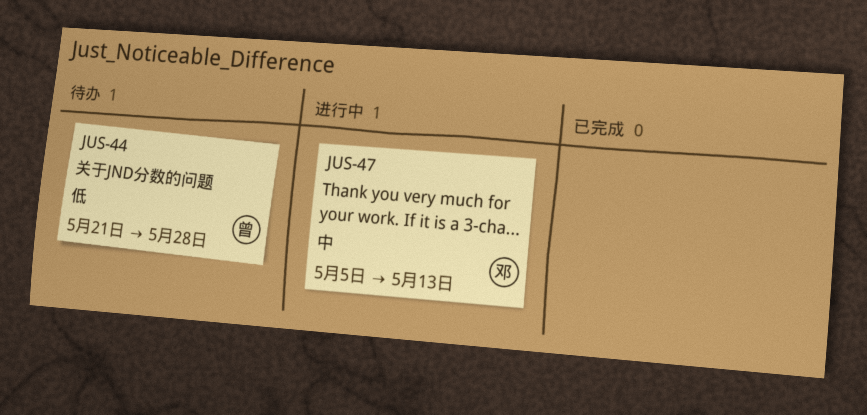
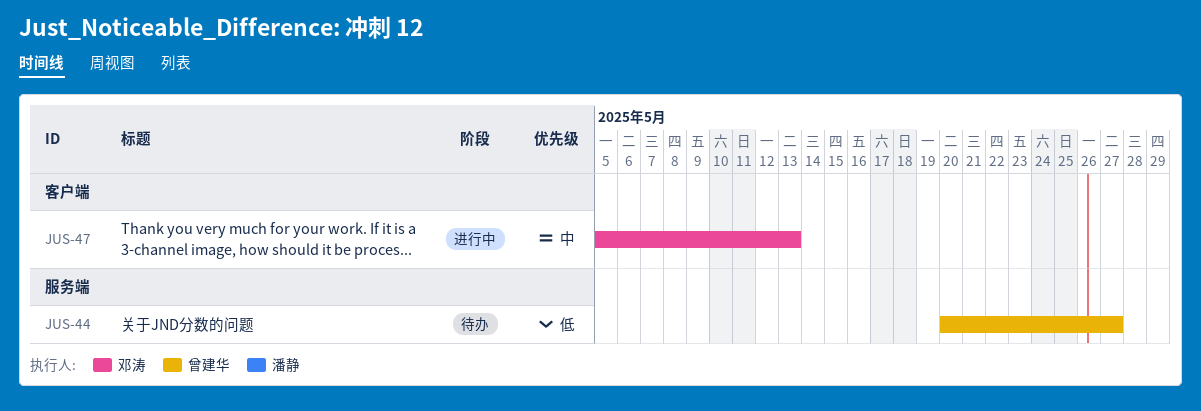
JUS-44, start: May 21 -> May 20
JUS-44, due: May 28 -> May 27

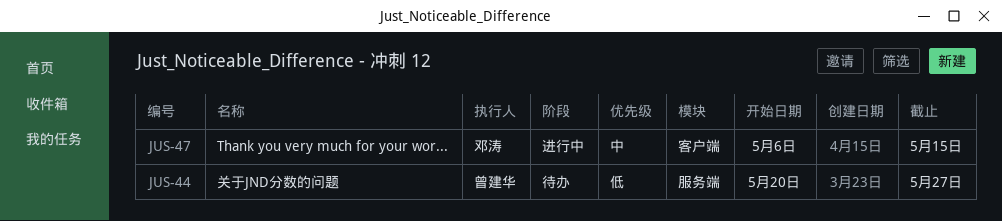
JUS-47, start: May 5 -> May 6
JUS-47, due: May 13 -> May 15

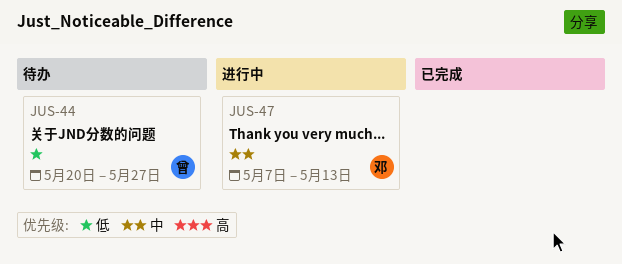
JUS-47, start: May 6 -> May 7
JUS-47, due: May 15 -> May 13

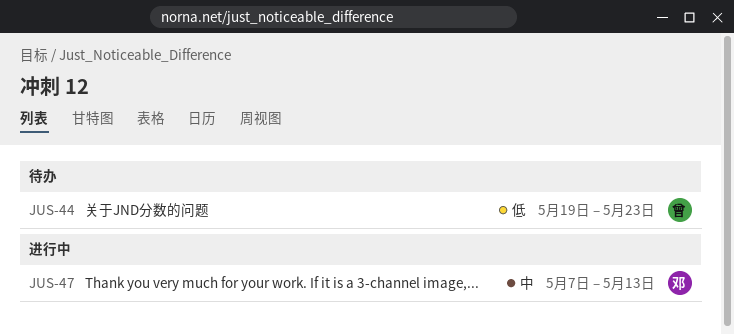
JUS-44, start: May 20 -> May 19
JUS-44, due: May 27 -> May 23

